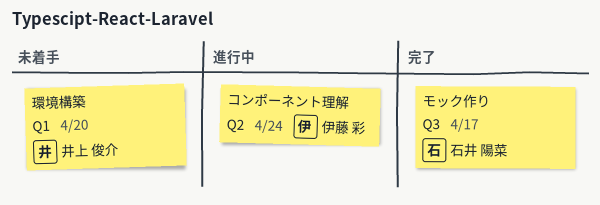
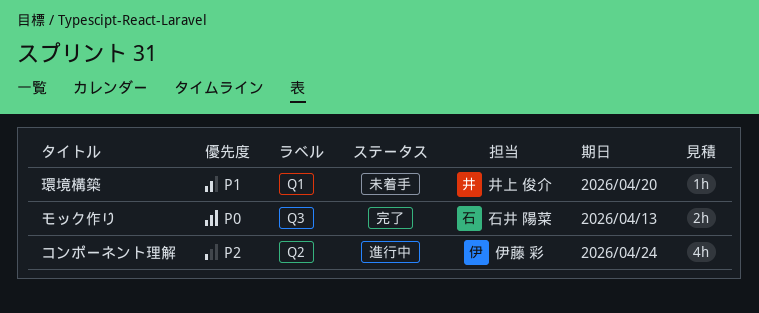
モック作り, due: Apr 17 -> Apr 13

